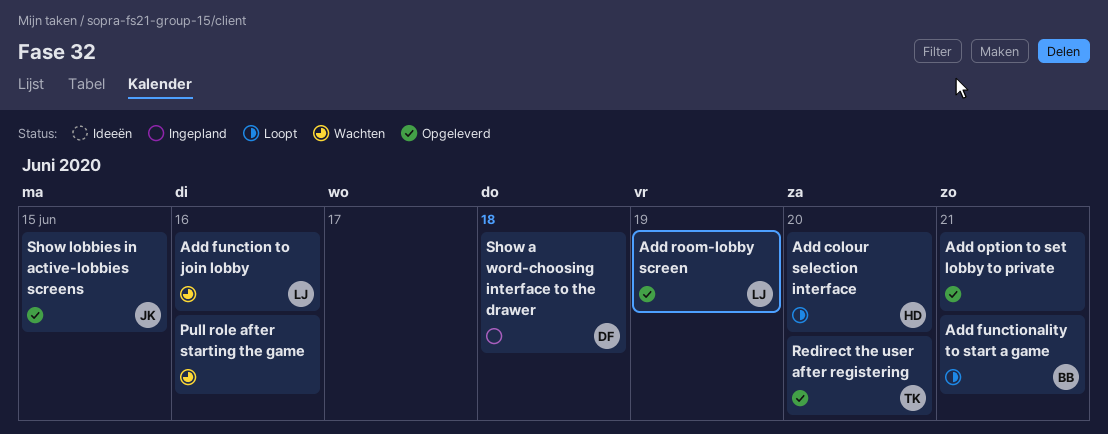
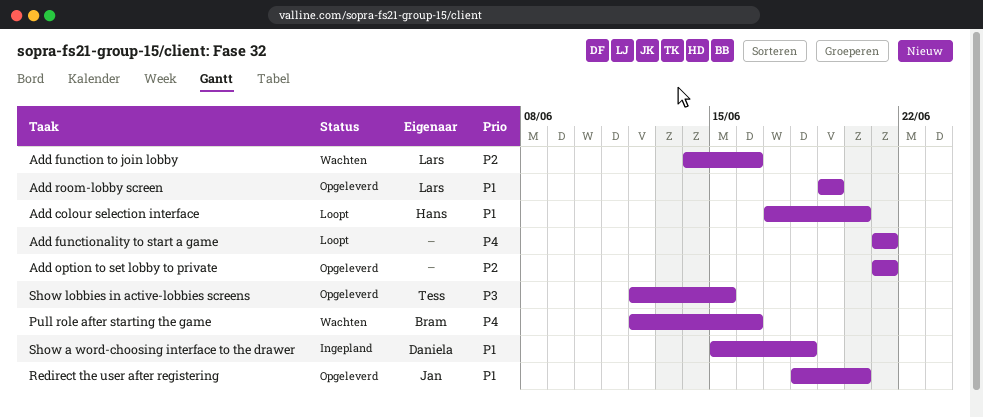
Add functionality to start a game, owner: Bram -> none
Pull role after starting the game, owner: none -> Bram
Redirect the user after registering, owner: Tess -> Jan
Show lobbies in active-lobbies screens, owner: Jan -> Tess

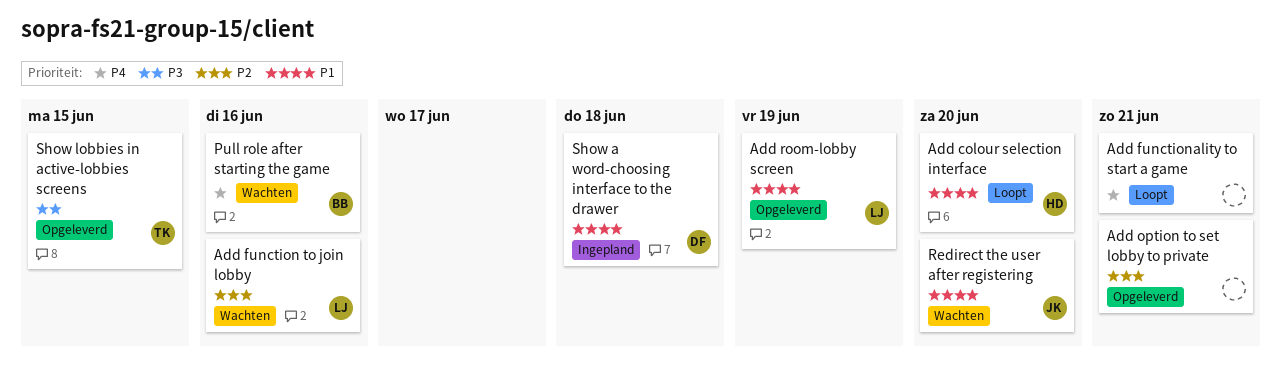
Redirect the user after registering, status: Opgeleverd -> Wachten

